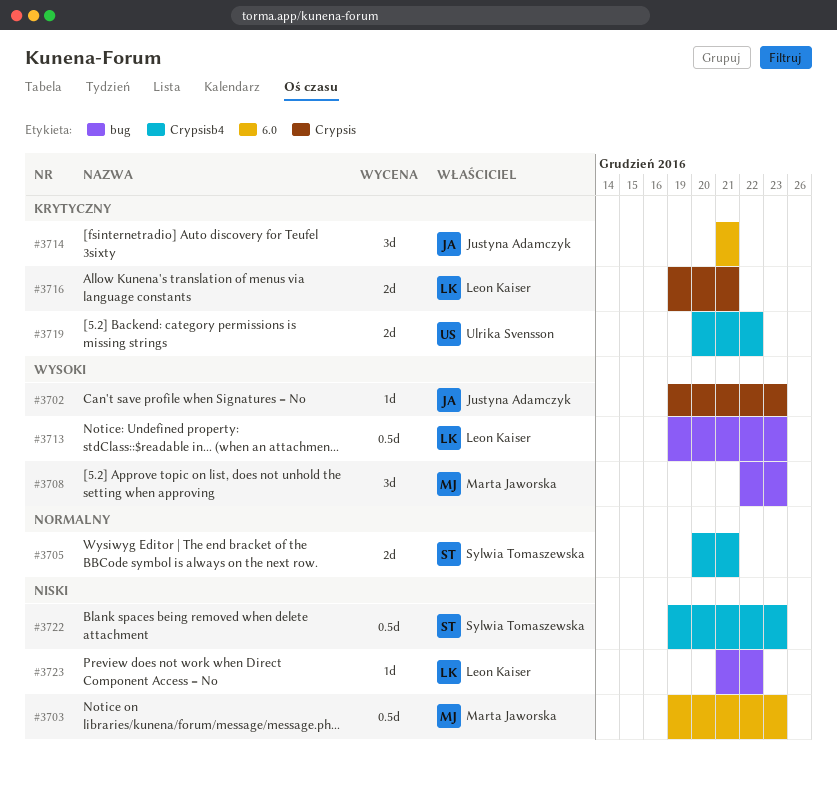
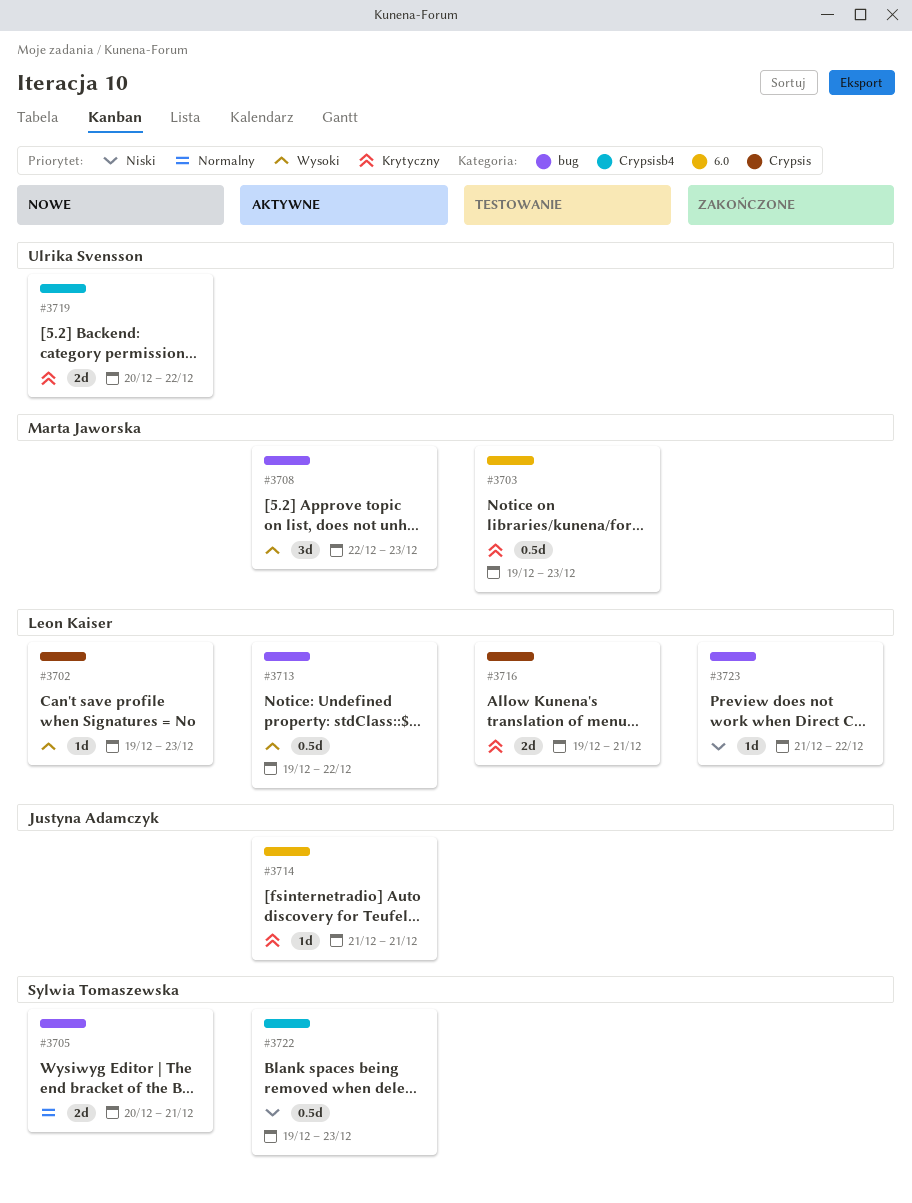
#3702, owner: Justyna Adamczyk -> Leon Kaiser
#3703, priority: Niski -> Krytyczny
#3705, label: Crypsisb4 -> bug
#3713, due: Dec 23 -> Dec 22
#3714, estimate: 3d -> 1d

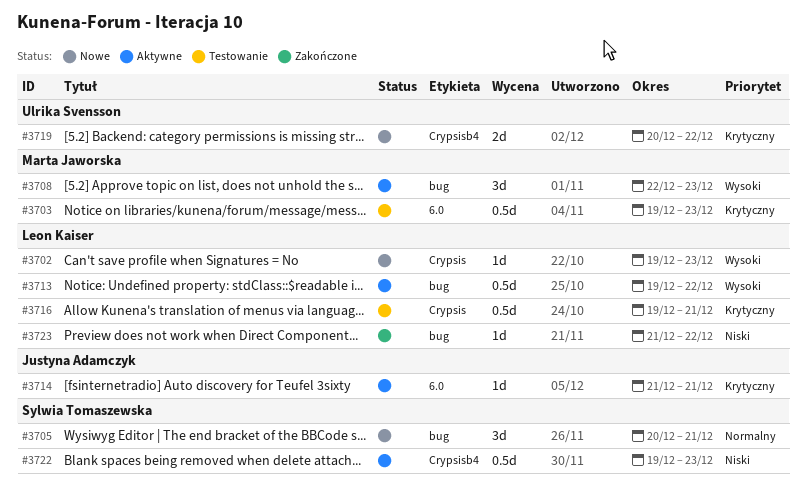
#3705, estimate: 2d -> 3d
#3716, estimate: 2d -> 0.5d

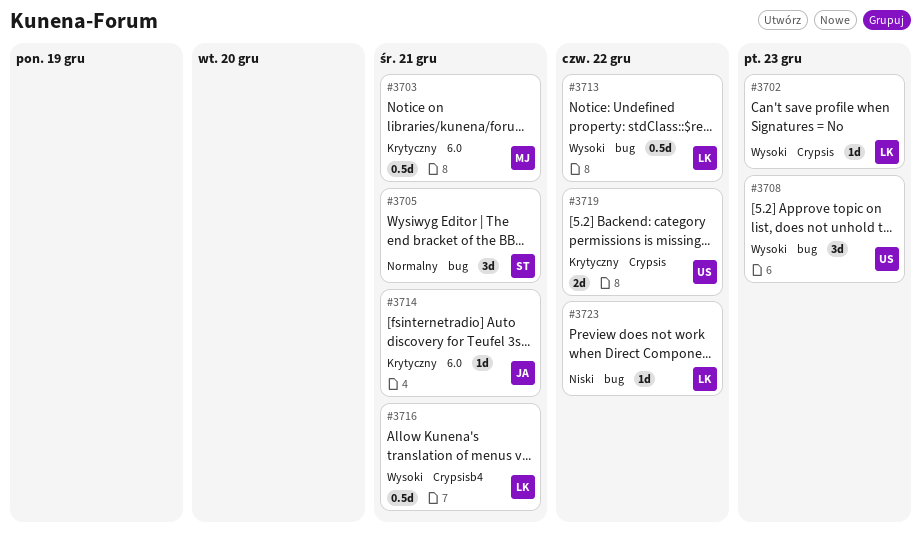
#3703, due: Dec 23 -> Dec 21
#3708, owner: Marta Jaworska -> Ulrika Svensson
#3716, priority: Krytyczny -> Wysoki
#3716, label: Crypsis -> Crypsisb4
#3719, label: Crypsisb4 -> Crypsis
#3722: present -> none

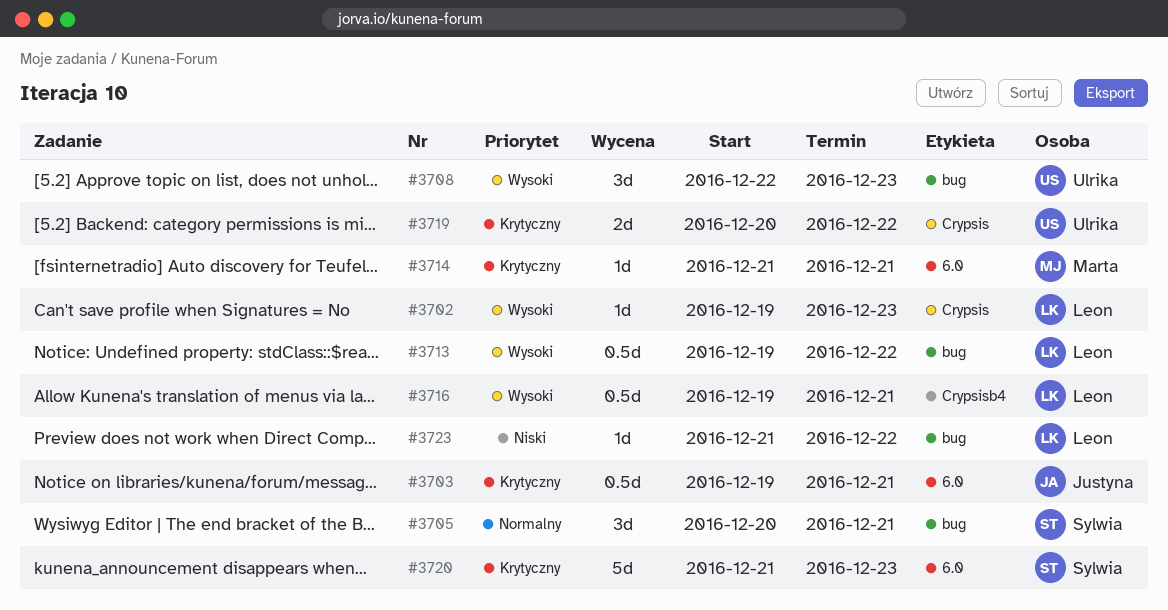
#3703, owner: Marta -> Justyna
#3714, owner: Justyna -> Marta
#3720: none -> present

